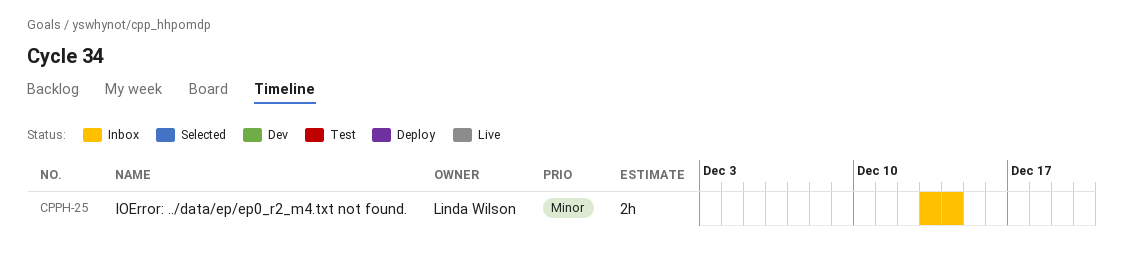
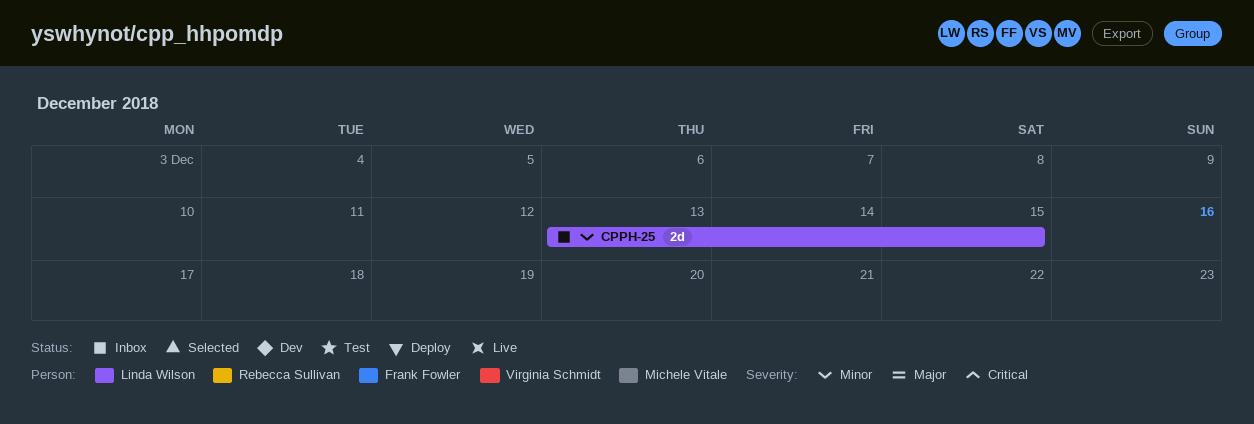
CPPH-25, estimate: 2h -> 2d
CPPH-25, due: Dec 14 -> Dec 15

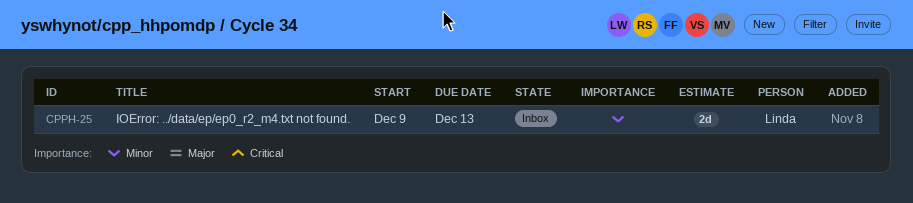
CPPH-25, start: Dec 13 -> Dec 9
CPPH-25, due: Dec 15 -> Dec 13

